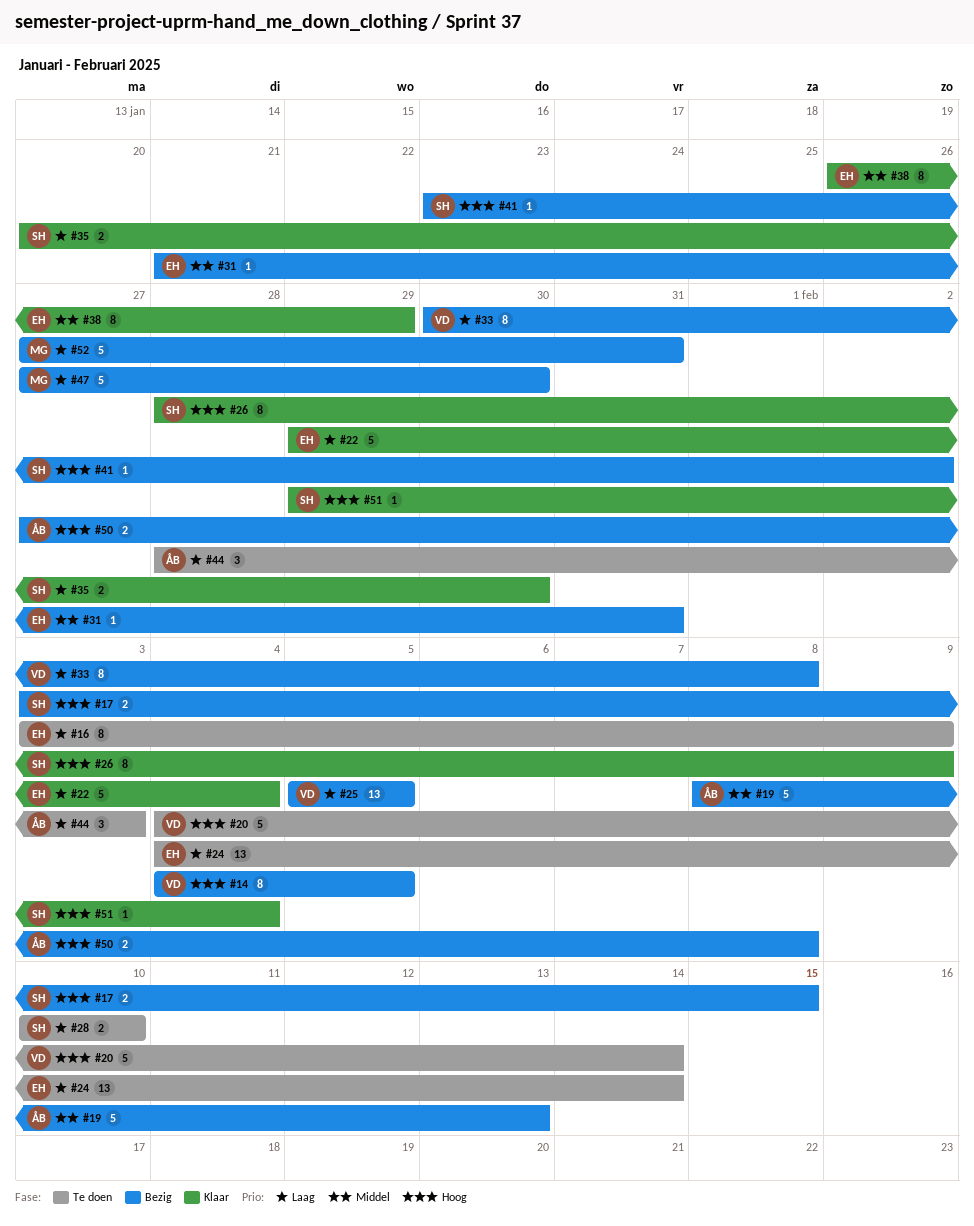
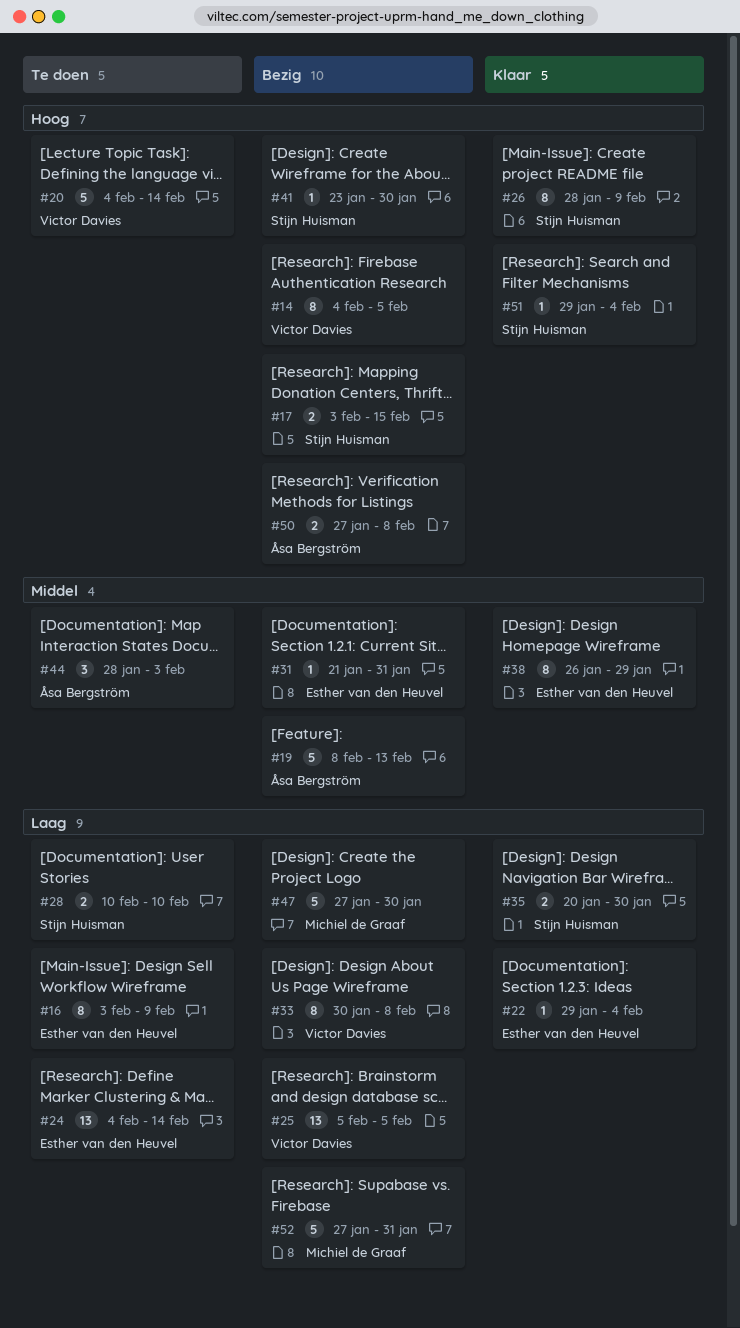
#22, estimate: 5 -> 1
#41, due: Feb 2 -> Jan 30
#44, priority: Laag -> Middel

